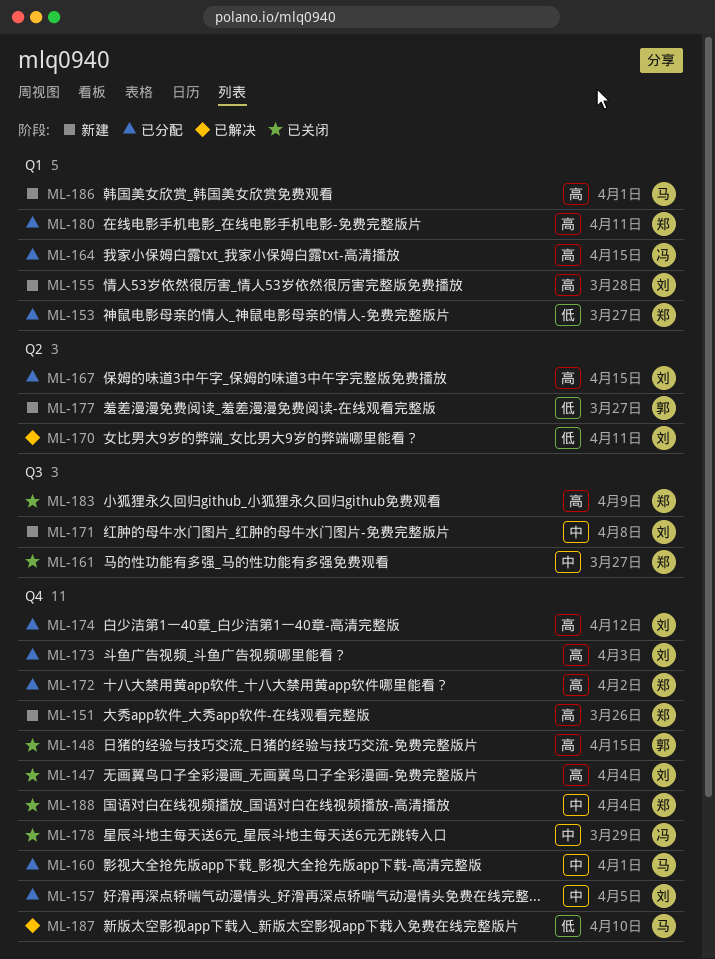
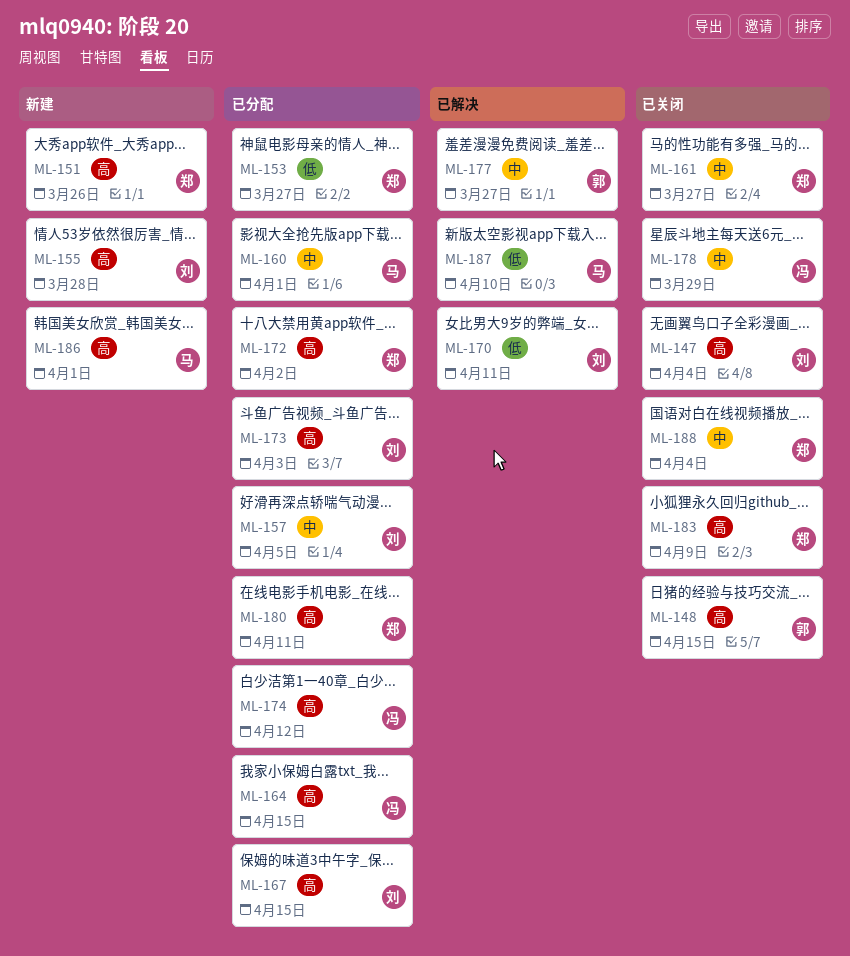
ML-171: present -> none
ML-174, owner: 刘 -> 冯
ML-177, status: 新建 -> 已解决
ML-177, priority: 低 -> 中

